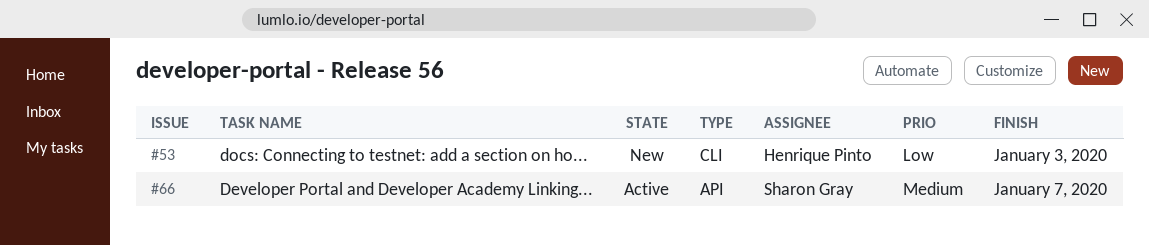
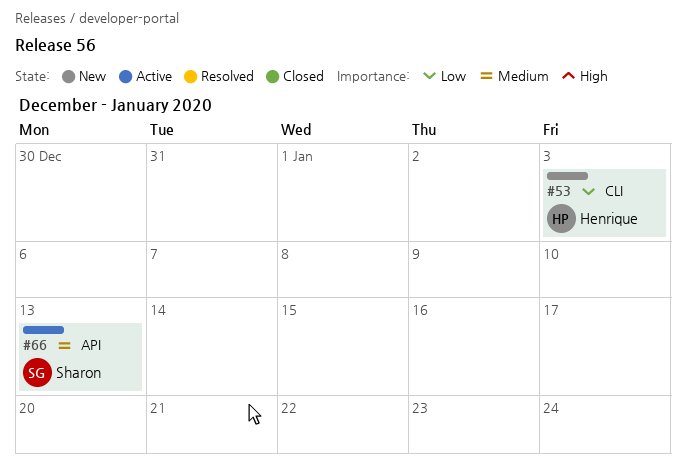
#66, due: Jan 7 -> Jan 13

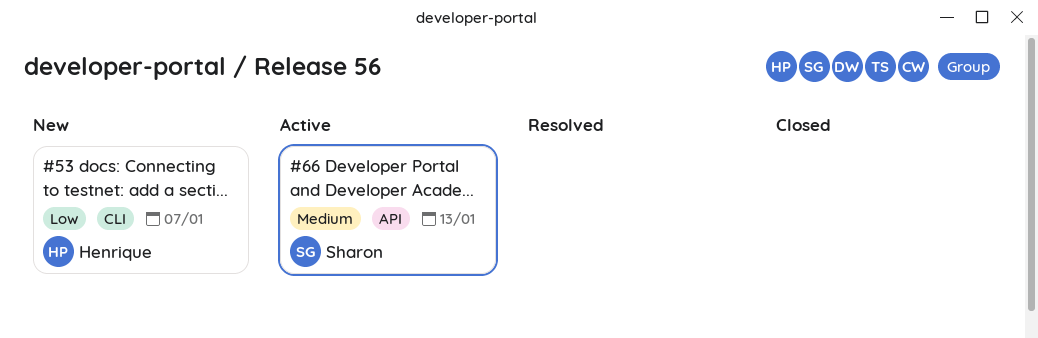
#53, due: Jan 3 -> Jan 7

